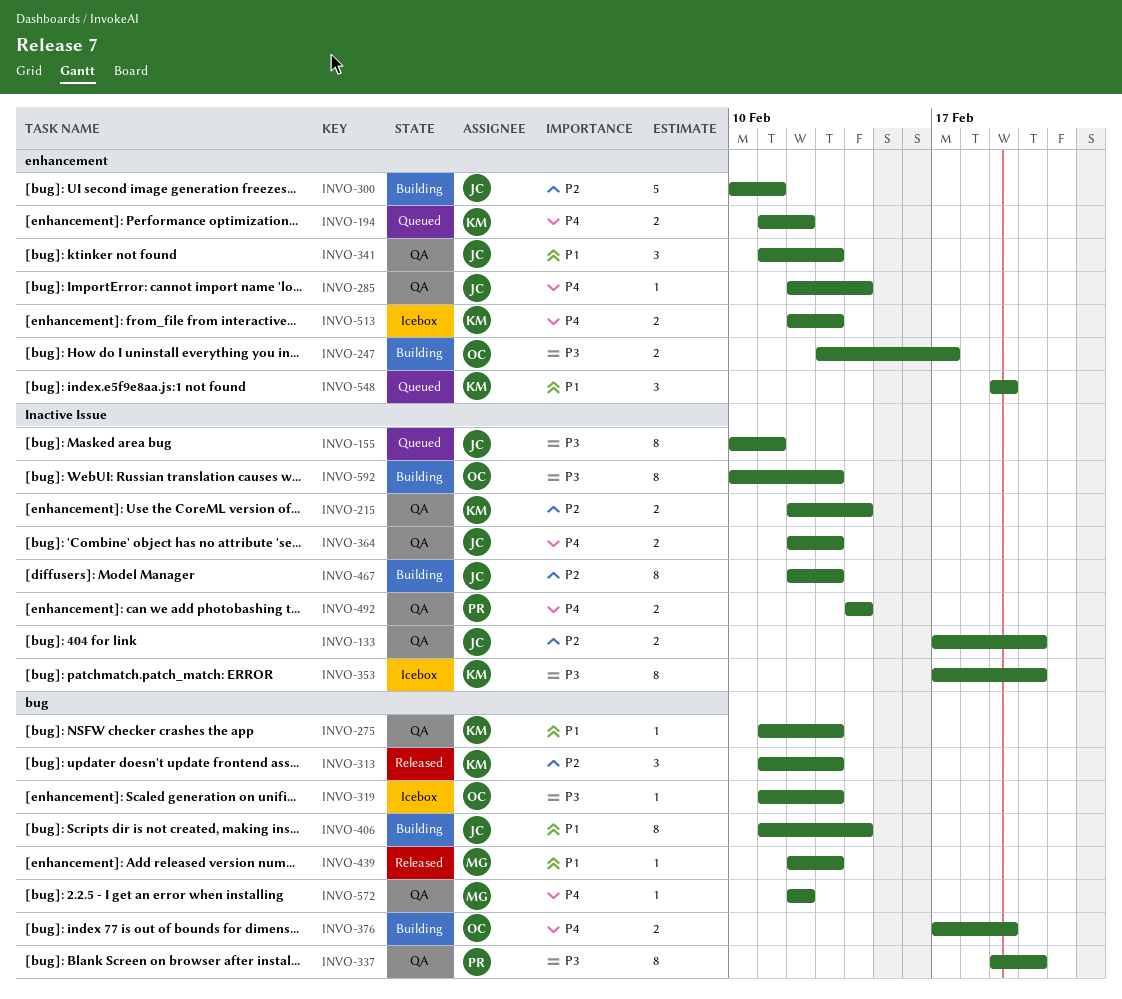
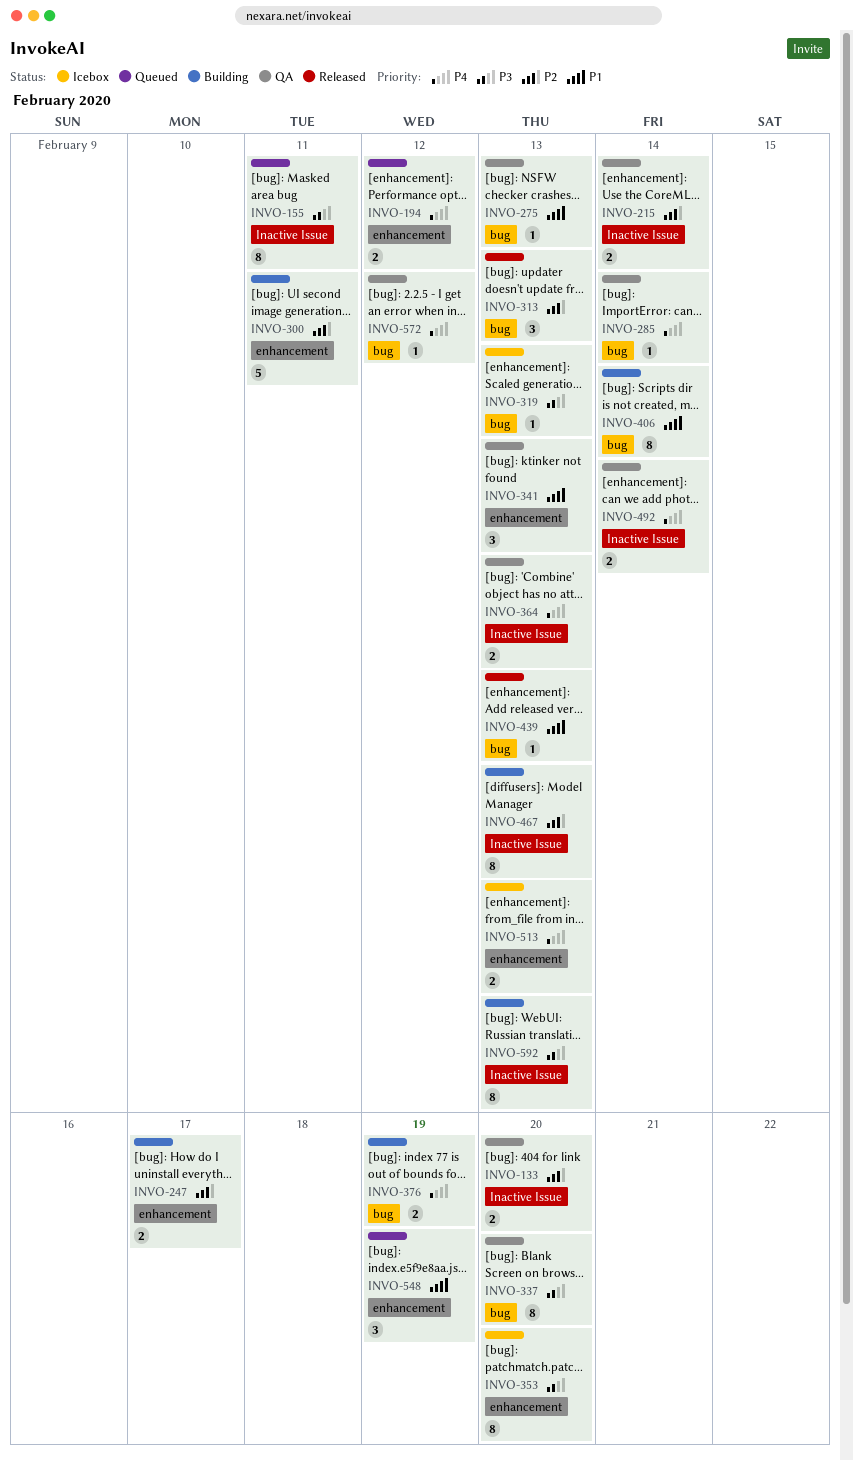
INVO-247, priority: P3 -> P2
INVO-285, label: enhancement -> bug
INVO-353, label: Inactive Issue -> enhancement

